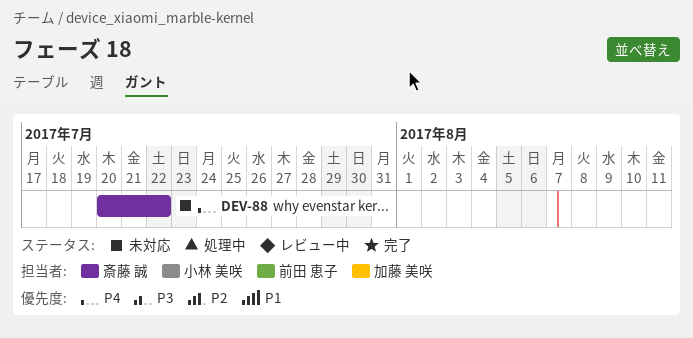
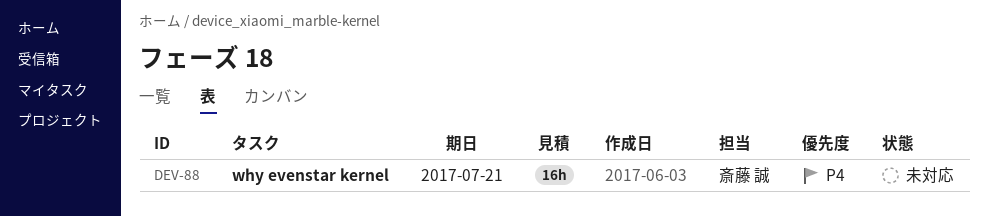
DEV-88, due: Jul 22 -> Jul 21

